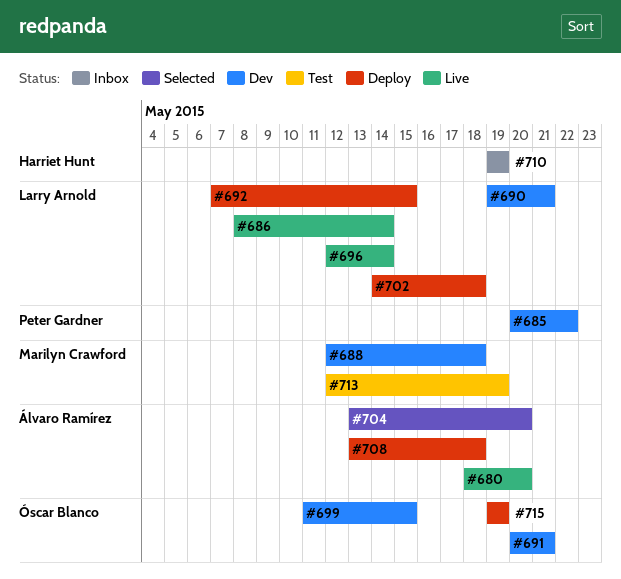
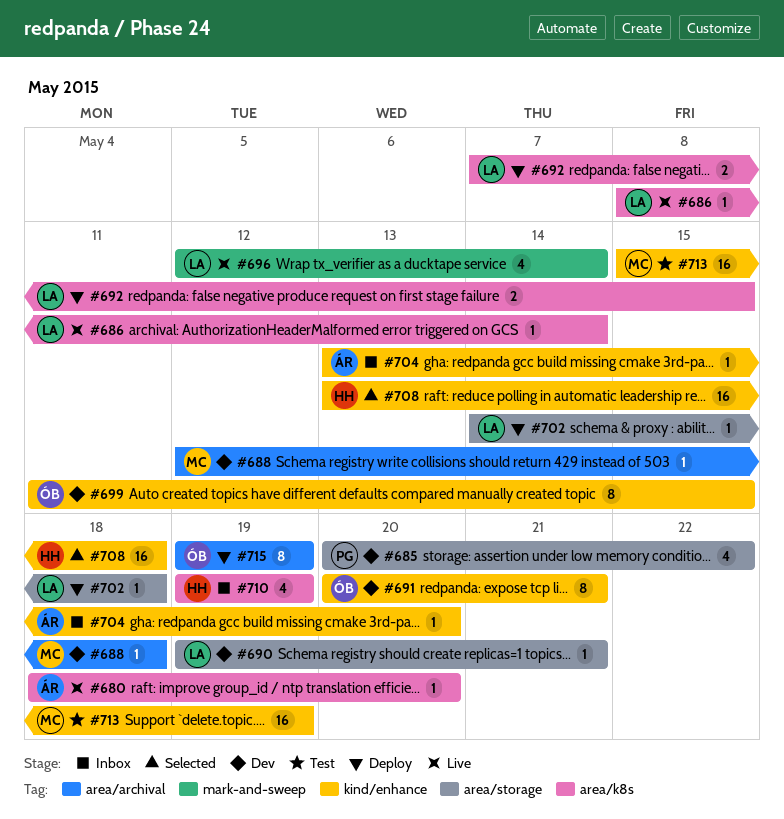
#704, status: Selected -> Inbox
#708, status: Deploy -> Selected
#708, owner: Álvaro Ramírez -> Harriet Hunt
#713, start: May 12 -> May 15

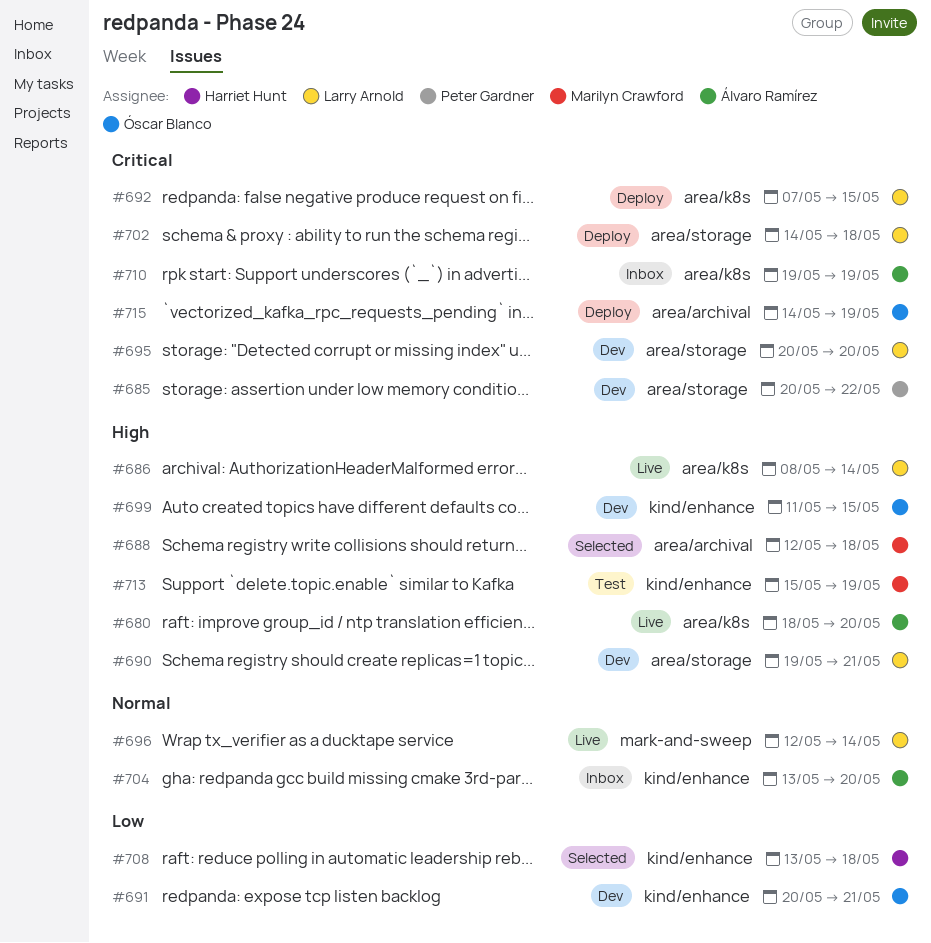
#688, status: Dev -> Selected
#695: none -> present
#710, owner: Harriet Hunt -> Álvaro Ramírez
#715, start: May 19 -> May 14

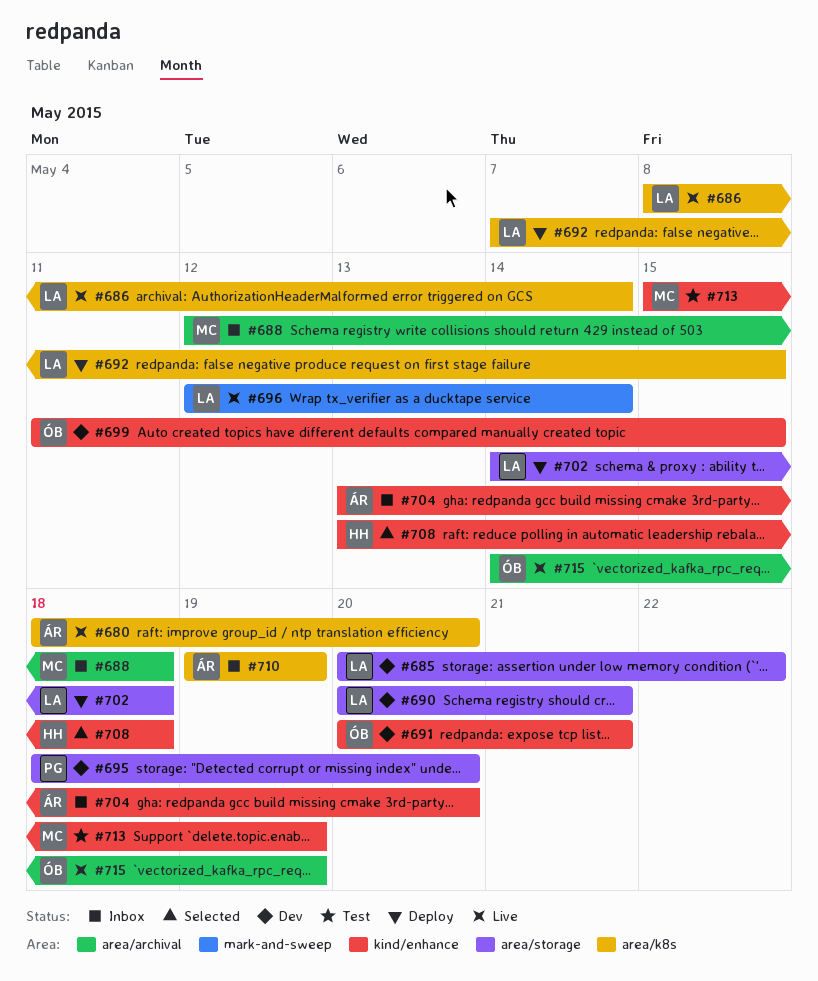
#685, owner: Peter Gardner -> Larry Arnold
#688, status: Selected -> Inbox
#690, start: May 19 -> May 20
#695, owner: Larry Arnold -> Peter Gardner
#695, start: May 20 -> May 18
#715, status: Deploy -> Live

